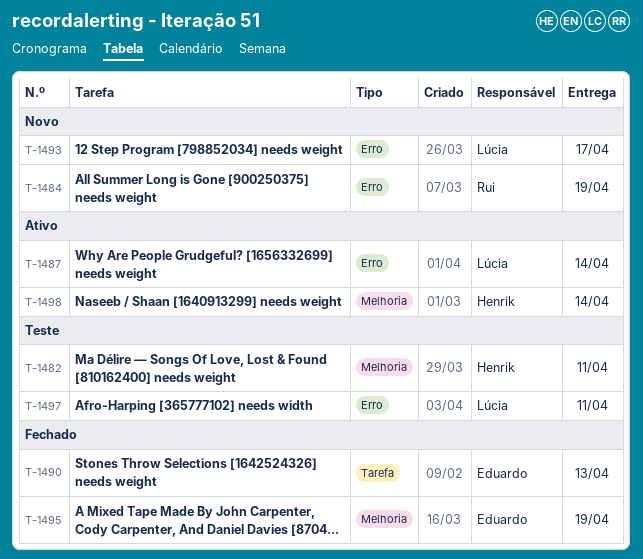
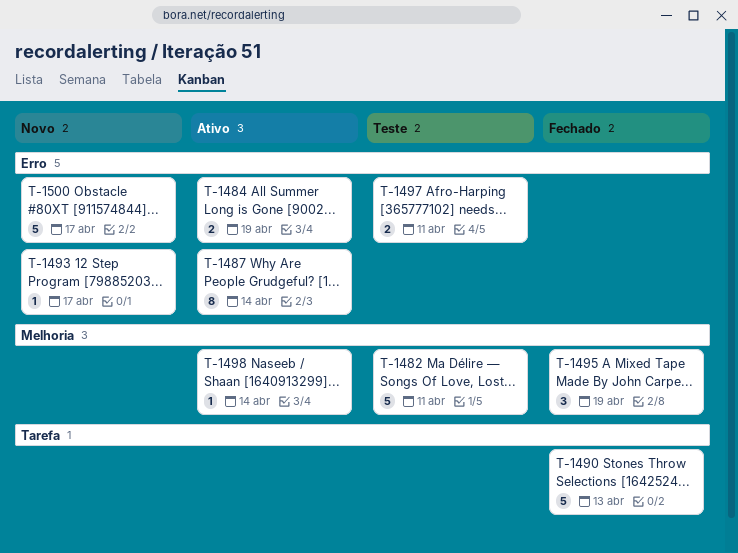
T-1484, status: Novo -> Ativo
T-1500: none -> present

